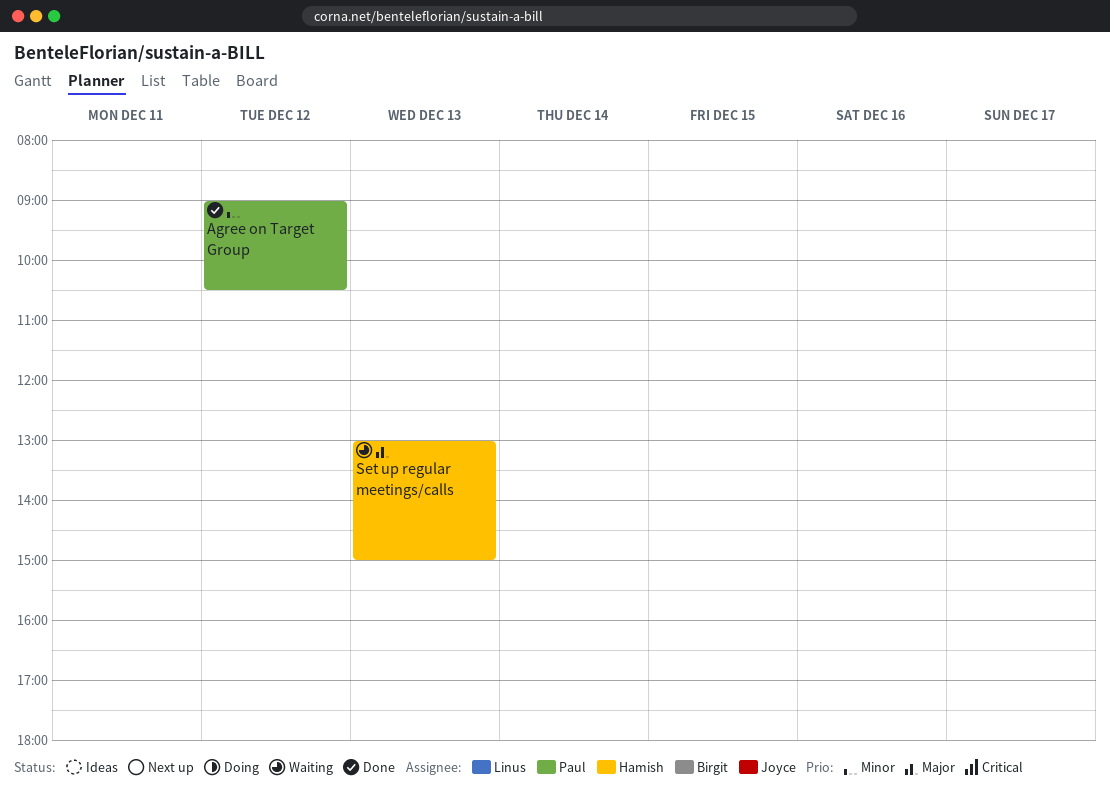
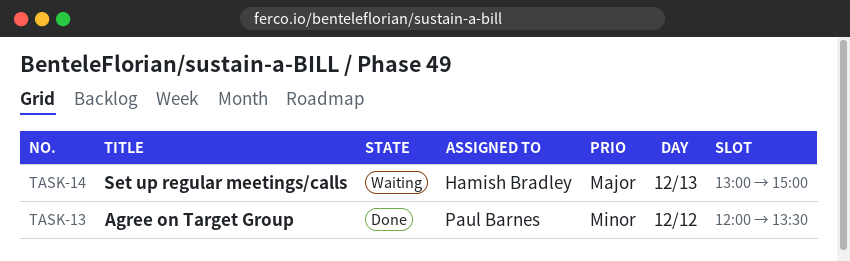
Agree on Target Group, begins: 09:00 -> 12:00
Agree on Target Group, ends: 10:30 -> 13:30

